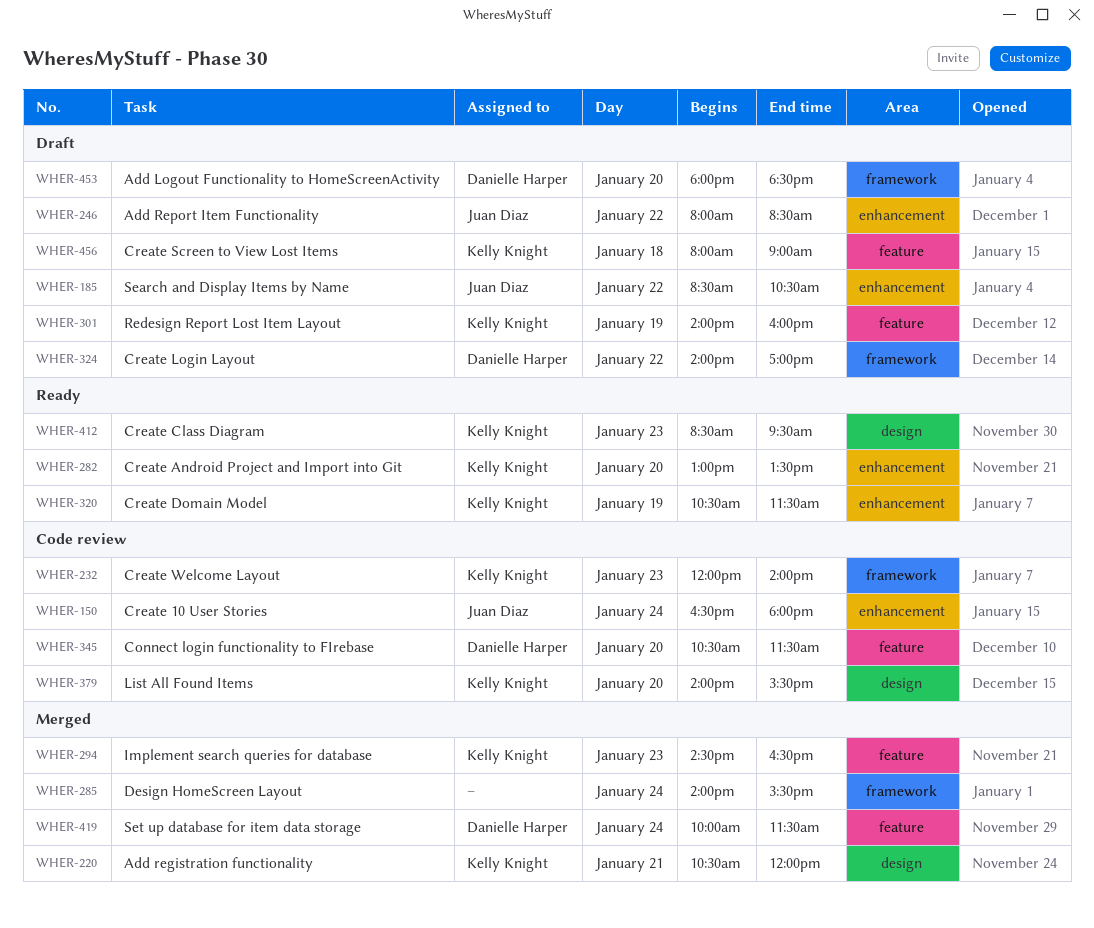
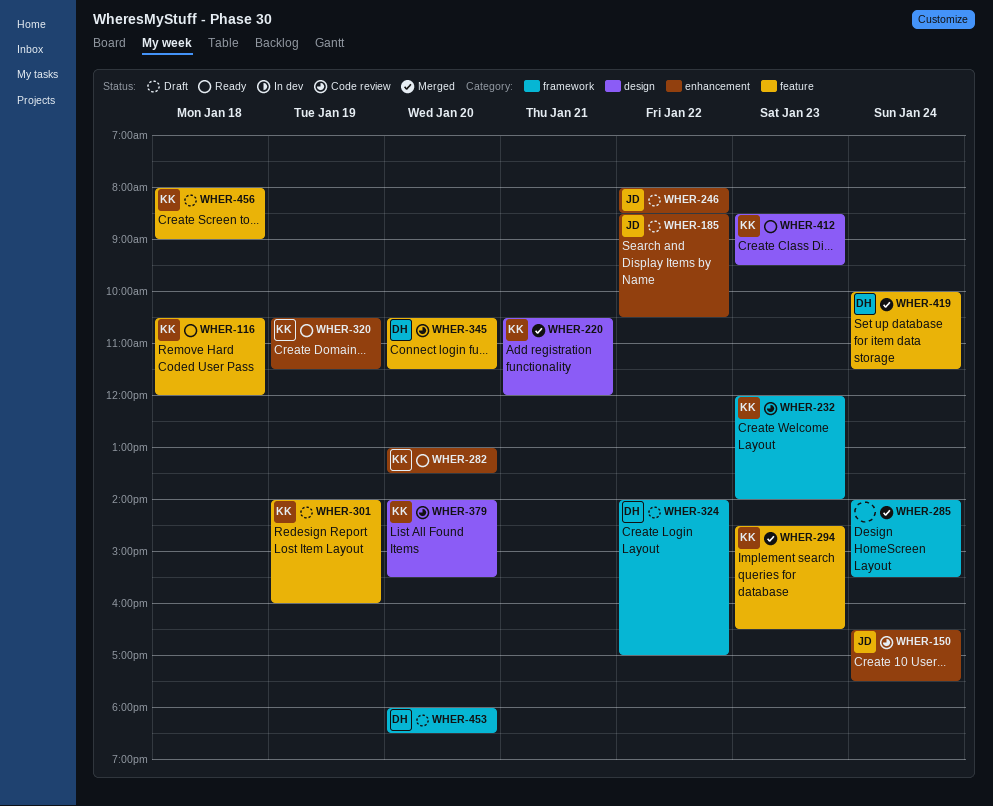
WHER-116: none -> present
WHER-150, ends: 18:00 -> 17:30

